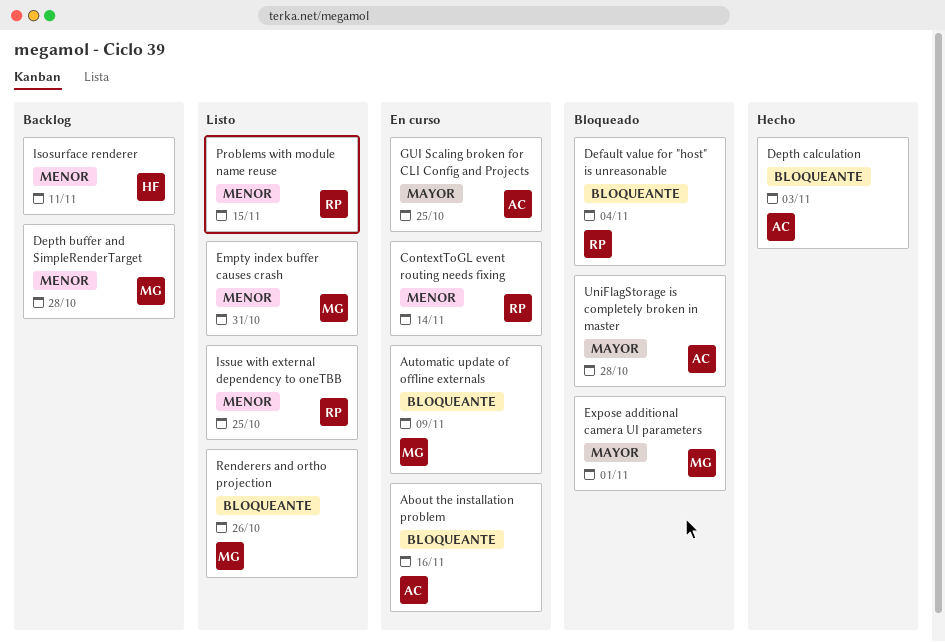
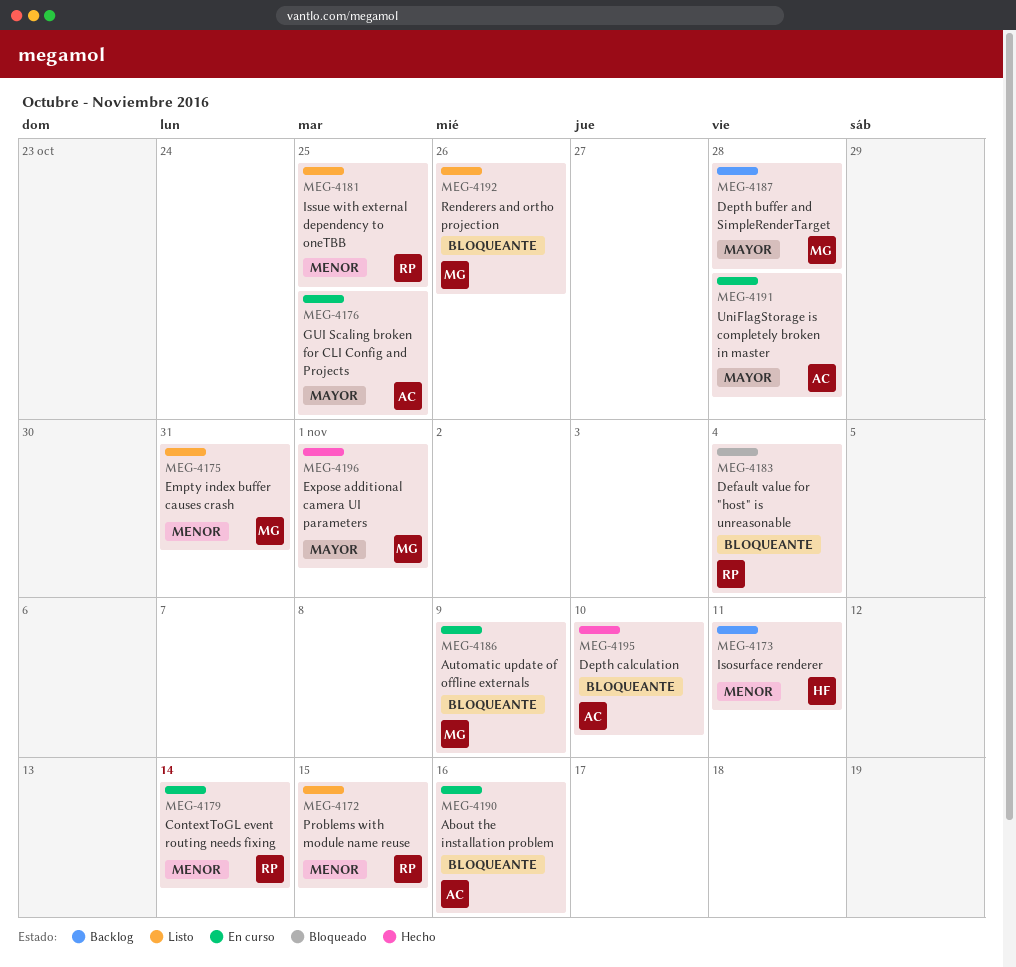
Depth buffer and SimpleRenderTarget, priority: Menor -> Mayor
Depth calculation, due: Nov 3 -> Nov 10
Expose additional camera UI parameters, status: Bloqueado -> Hecho
UniFlagStorage is completely broken in master, status: Bloqueado -> En curso

